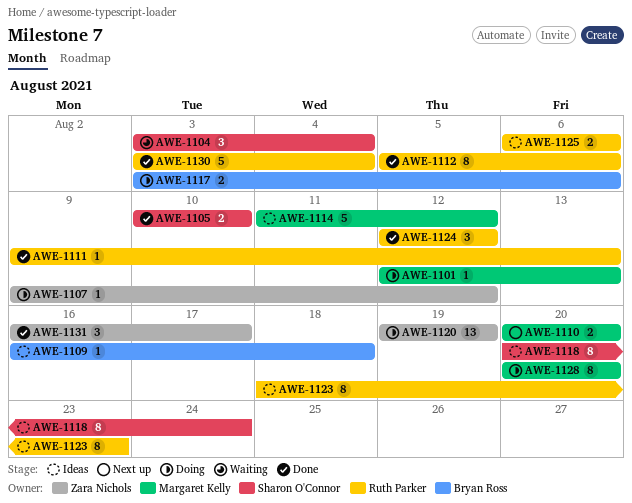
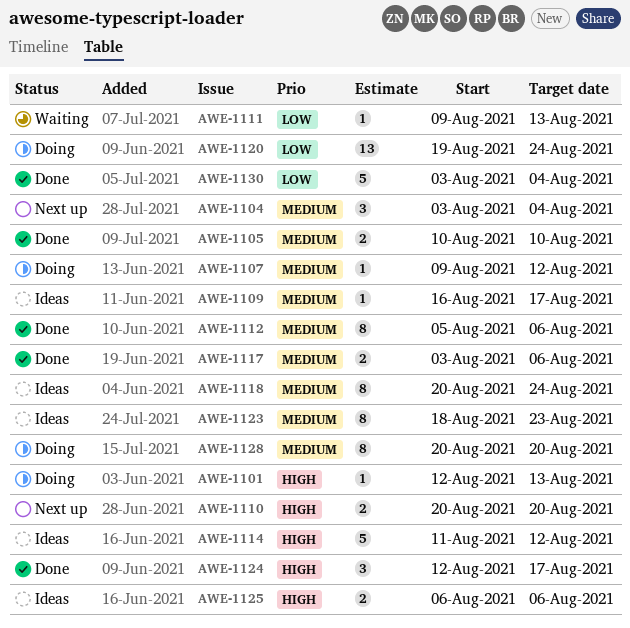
AWE-1104, status: Waiting -> Next up
AWE-1109, due: Aug 18 -> Aug 17
AWE-1111, status: Done -> Waiting
AWE-1117, status: Doing -> Done
AWE-1120, due: Aug 19 -> Aug 24
AWE-1124, due: Aug 12 -> Aug 17
AWE-1131: present -> none

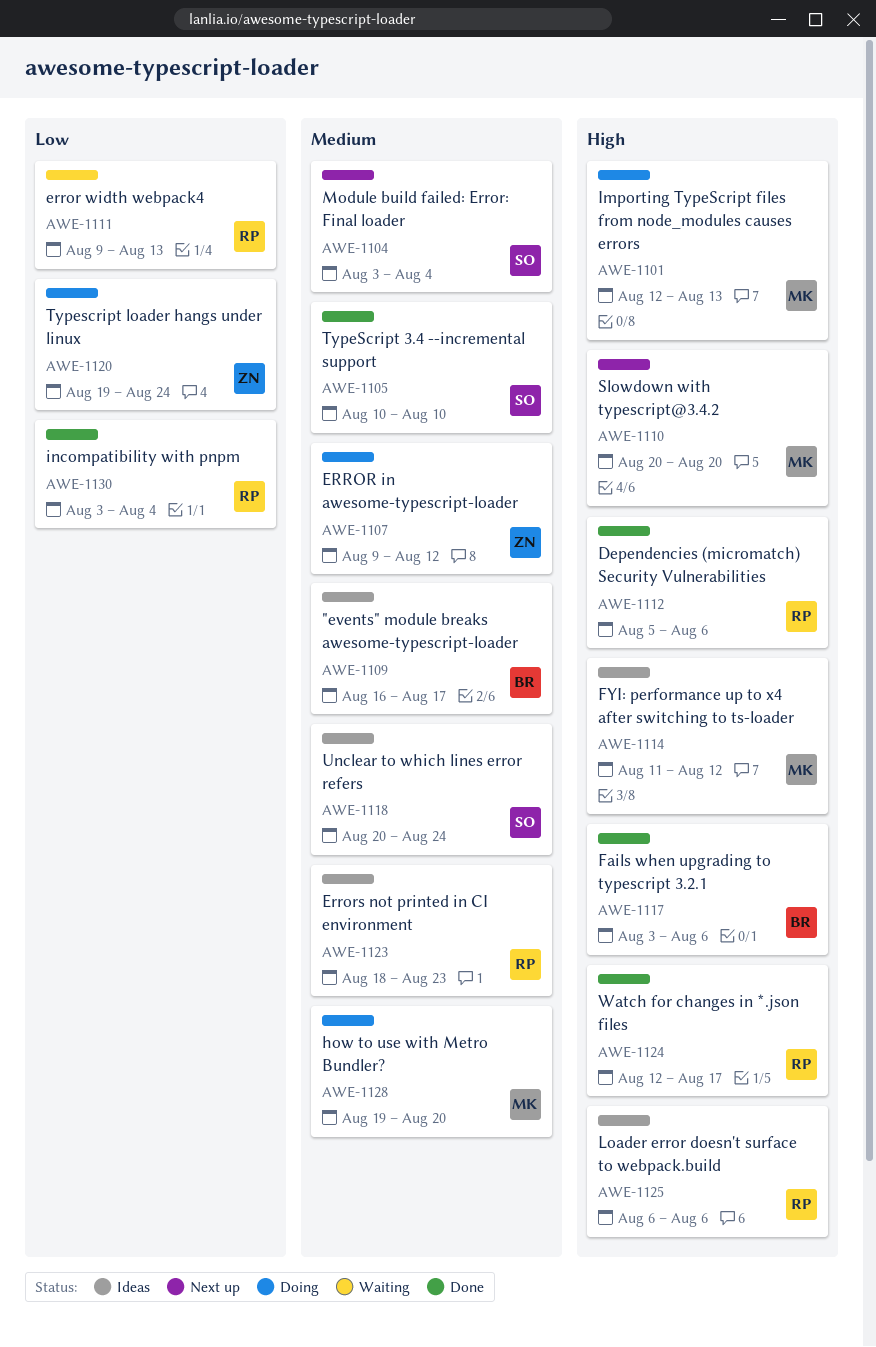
AWE-1112, priority: Medium -> High
AWE-1117, priority: Medium -> High
AWE-1128, start: Aug 20 -> Aug 19

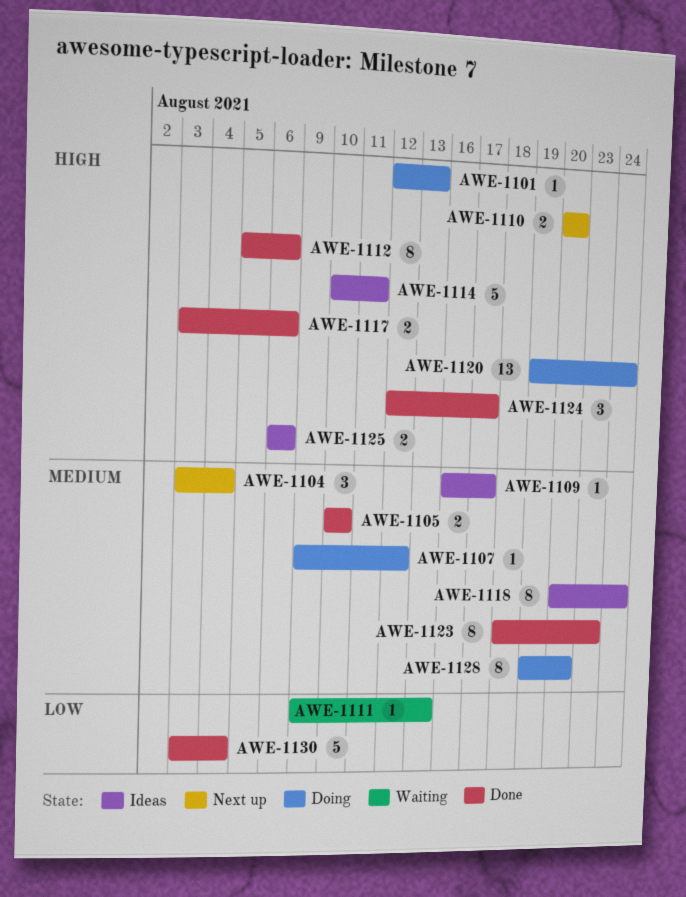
AWE-1114, start: Aug 11 -> Aug 10
AWE-1114, due: Aug 12 -> Aug 11
AWE-1120, priority: Low -> High
AWE-1123, status: Ideas -> Done

